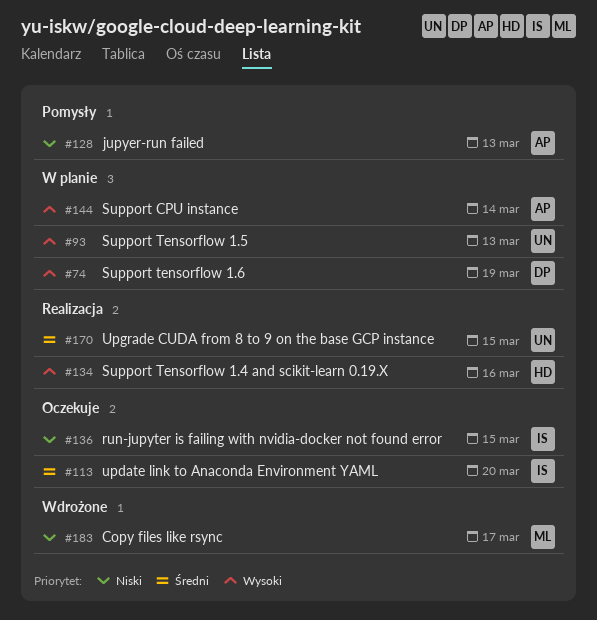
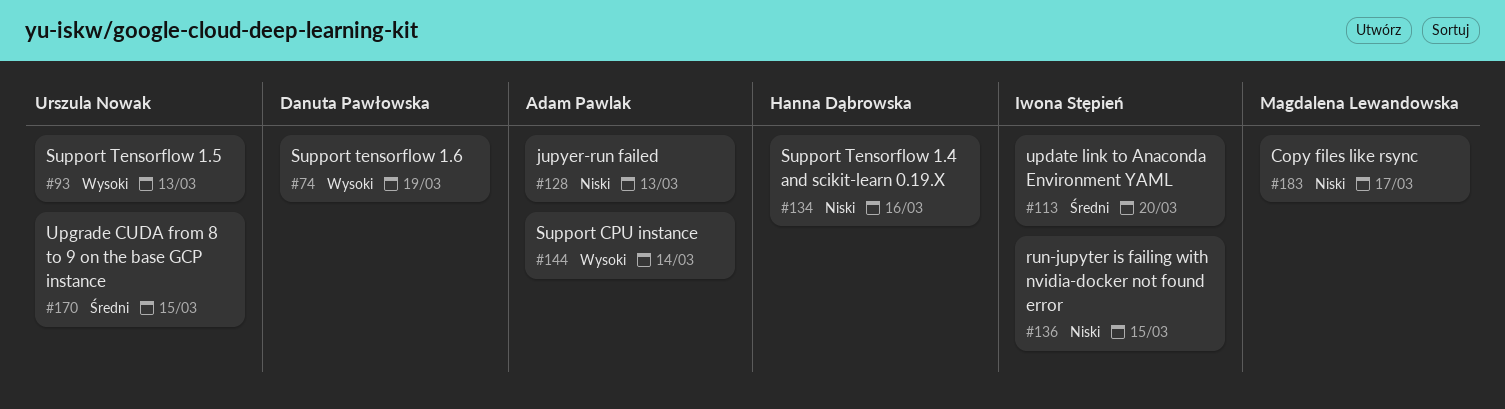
#134, priority: Wysoki -> Niski

